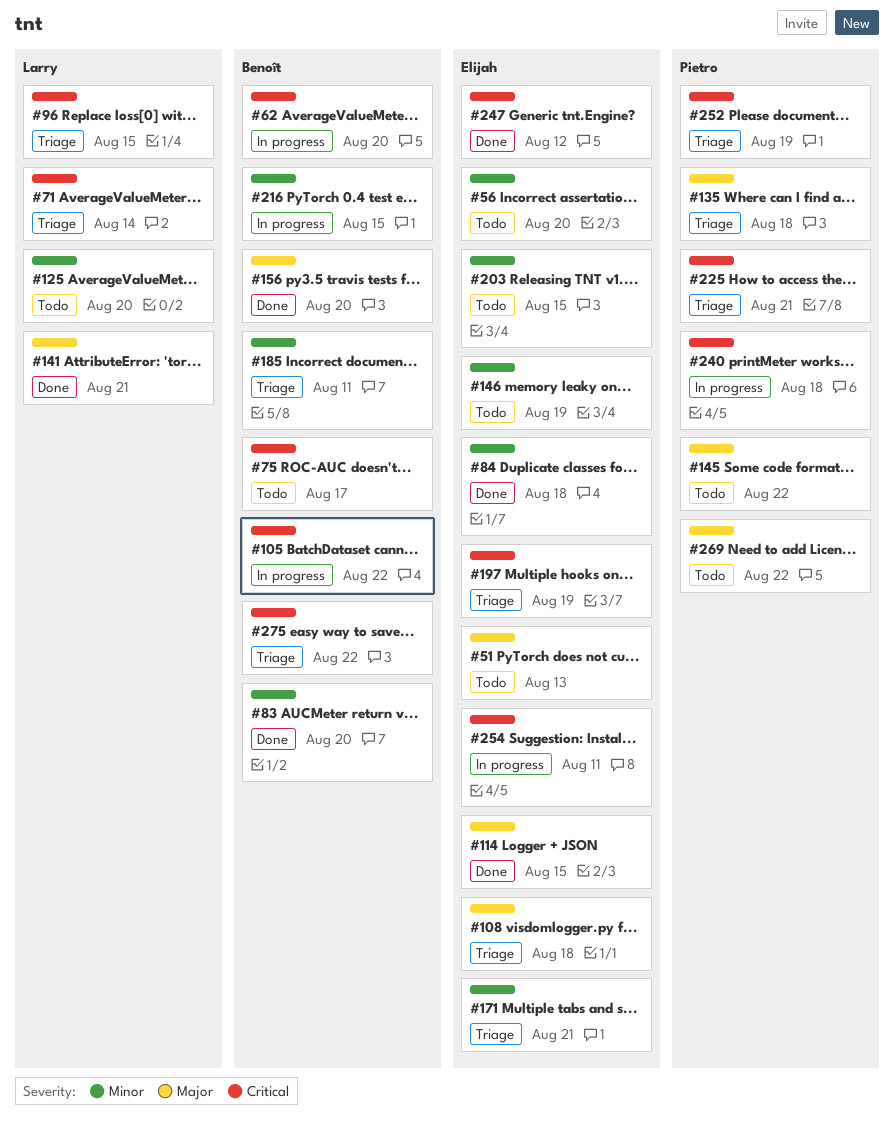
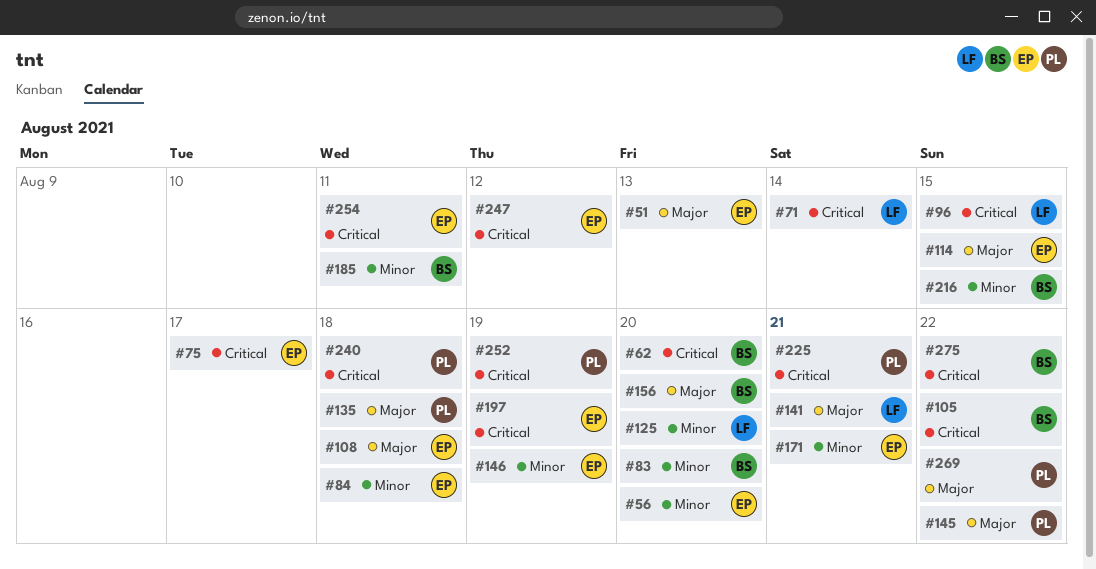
#75, owner: Benoît -> Elijah
#203: present -> none

